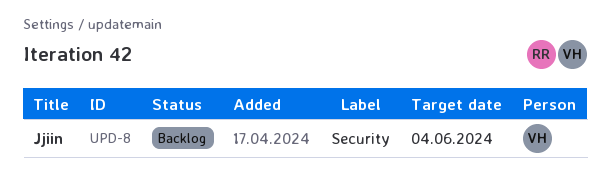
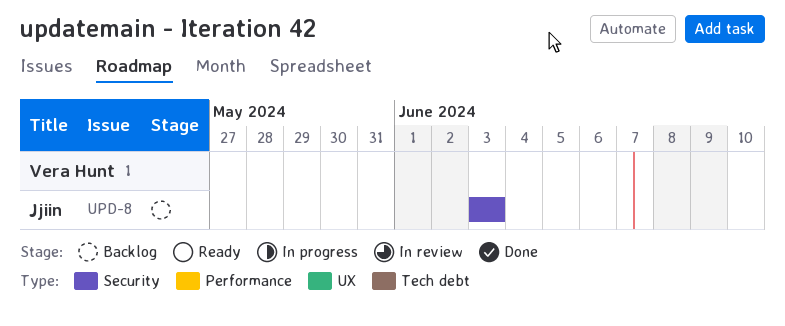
UPD-8, due: Jun 4 -> Jun 3

